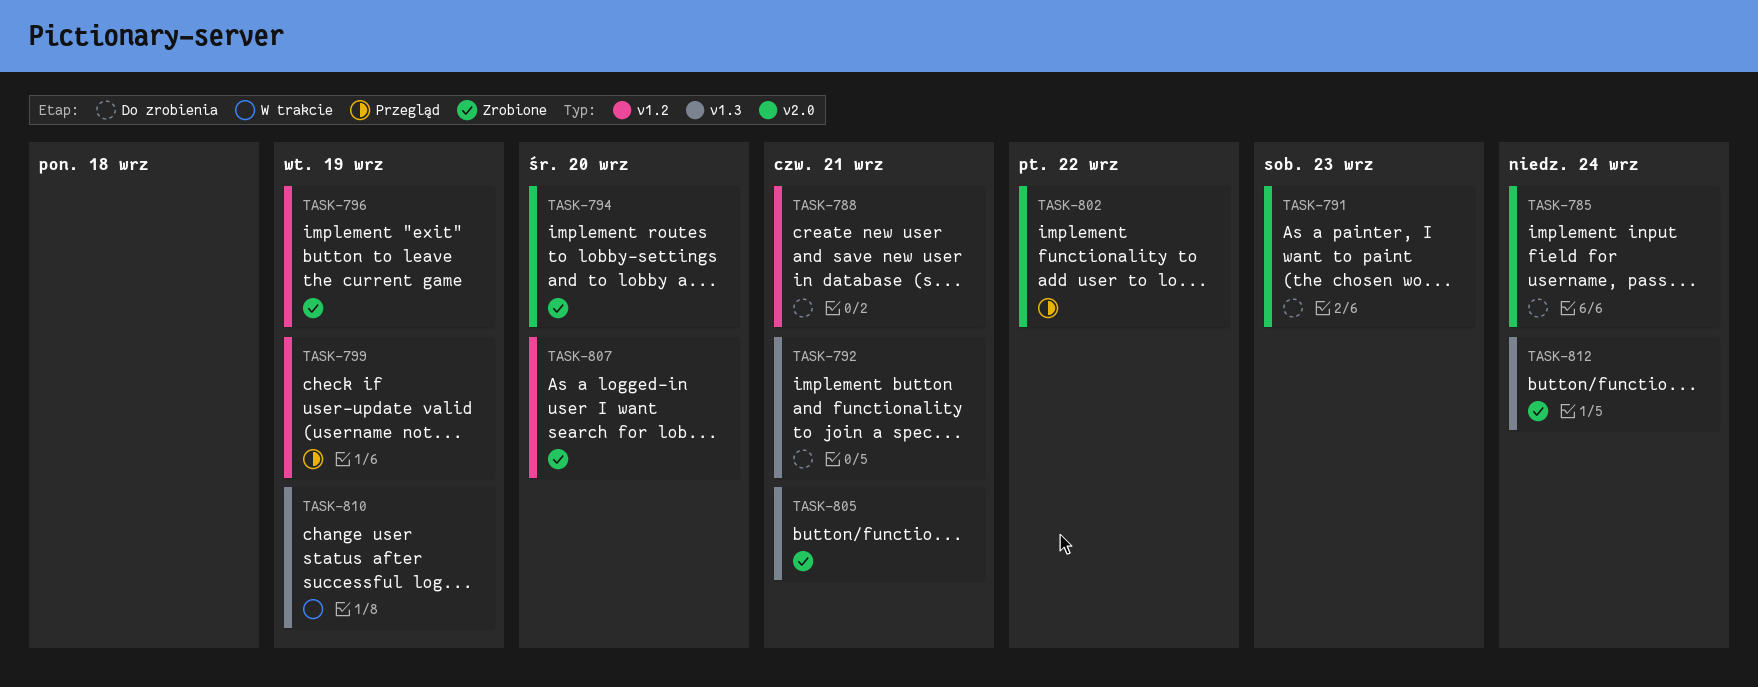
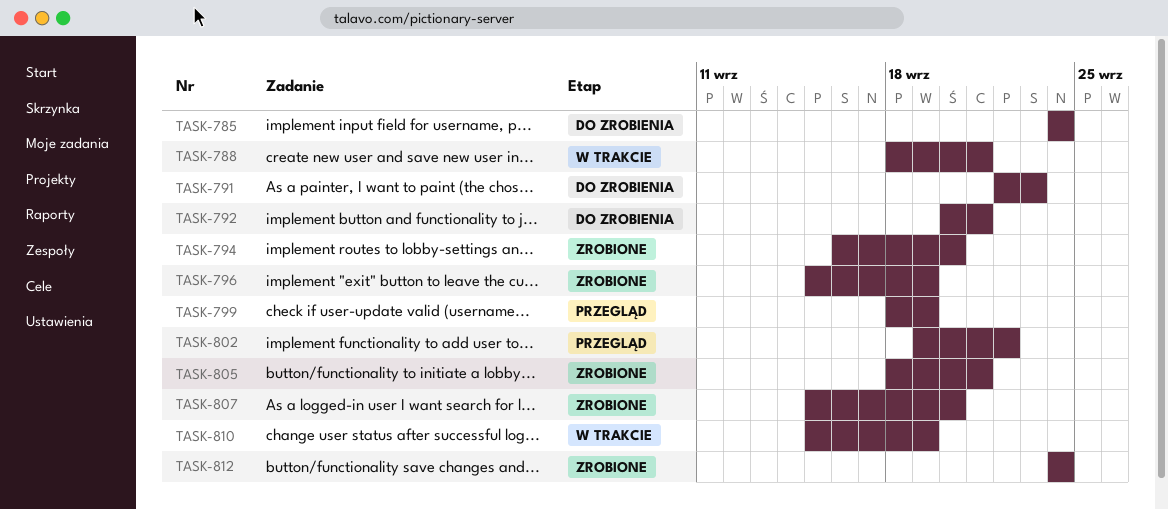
TASK-788, status: Do zrobienia -> W trakcie

